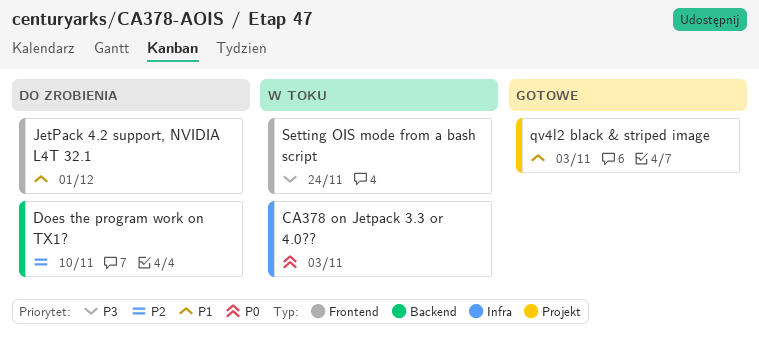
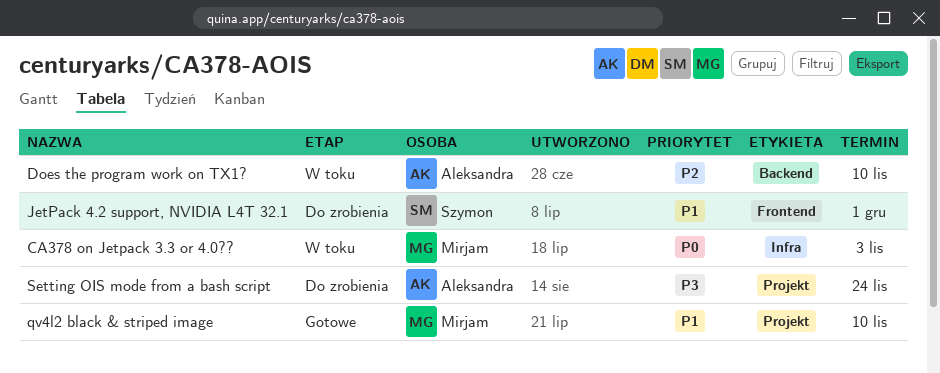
Does the program work on TX1?, status: Do zrobienia -> W toku
qv4l2 black & striped image, due: Nov 3 -> Nov 10
Setting OIS mode from a bash script, status: W toku -> Do zrobienia
Setting OIS mode from a bash script, label: Frontend -> Projekt

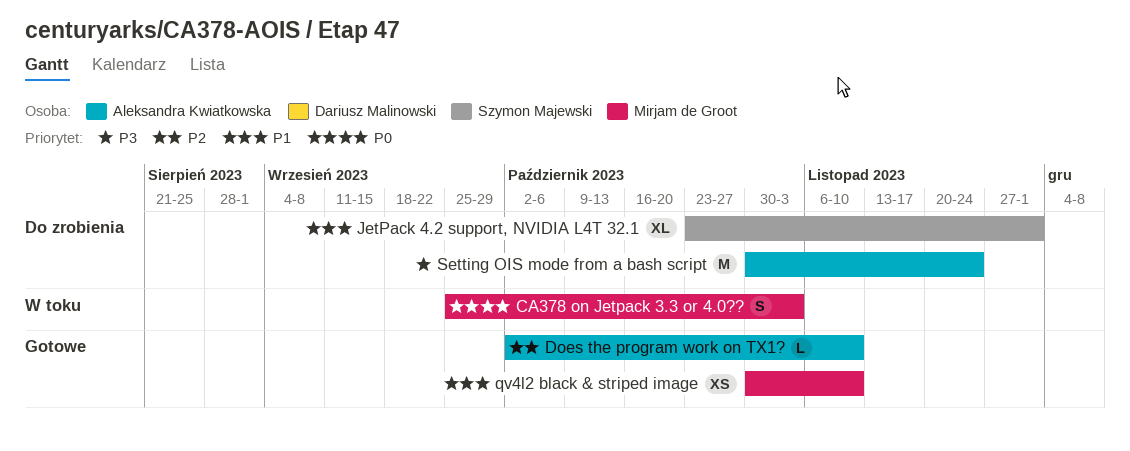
Does the program work on TX1?, status: W toku -> Gotowe

